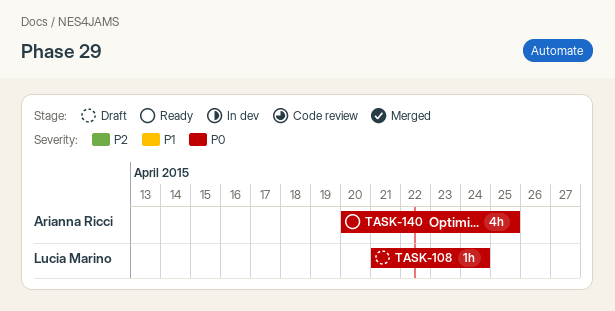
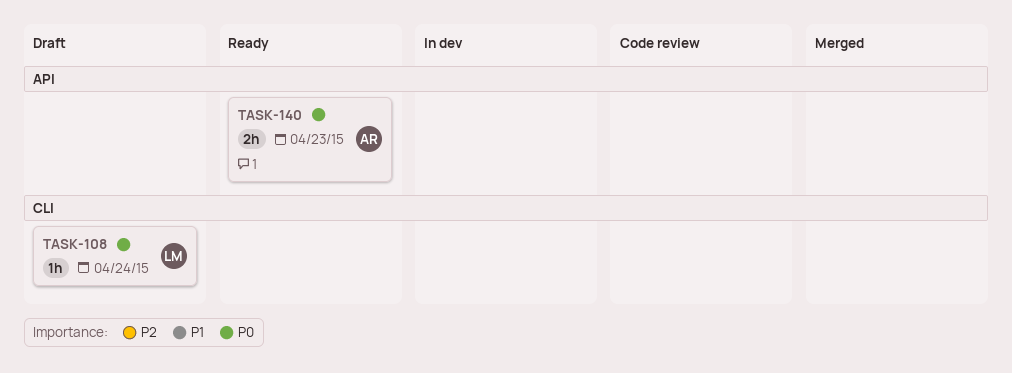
TASK-140, estimate: 4h -> 2h
TASK-140, due: Apr 25 -> Apr 23

